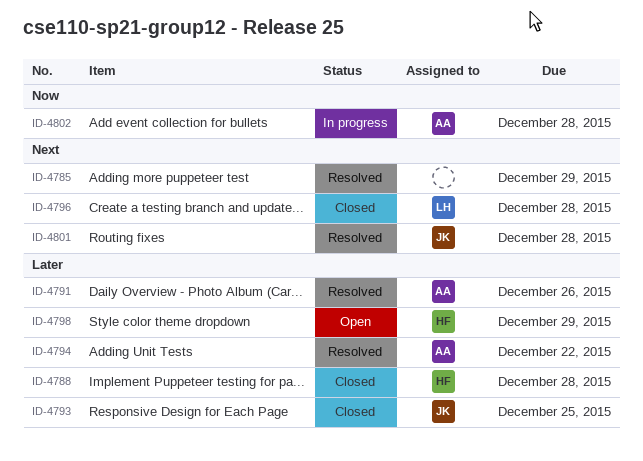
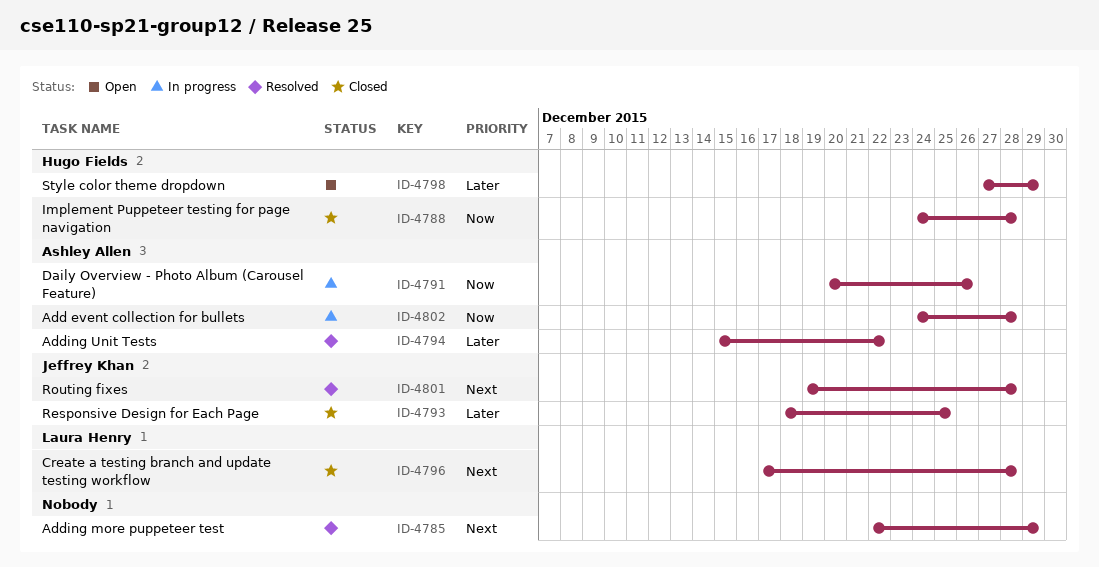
ID-4788, priority: Later -> Now
ID-4791, status: Resolved -> In progress
ID-4791, priority: Later -> Now

